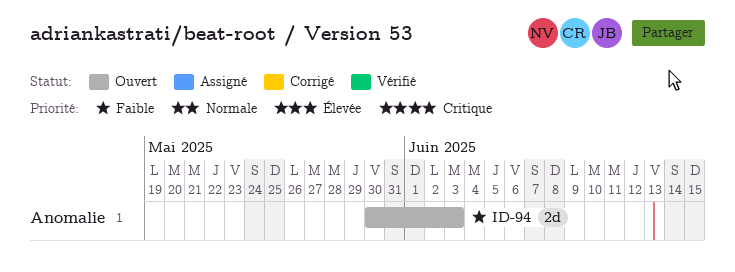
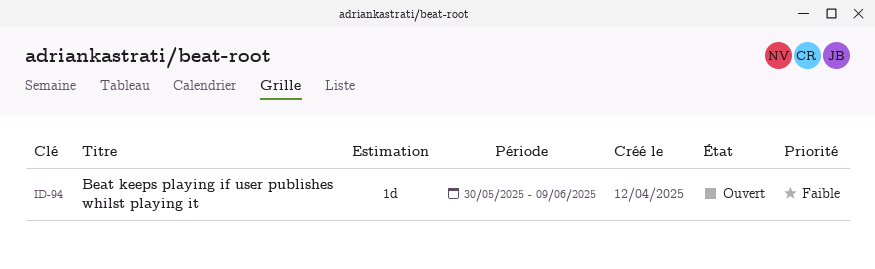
ID-94, estimate: 2d -> 1d
ID-94, due: Jun 3 -> Jun 9

